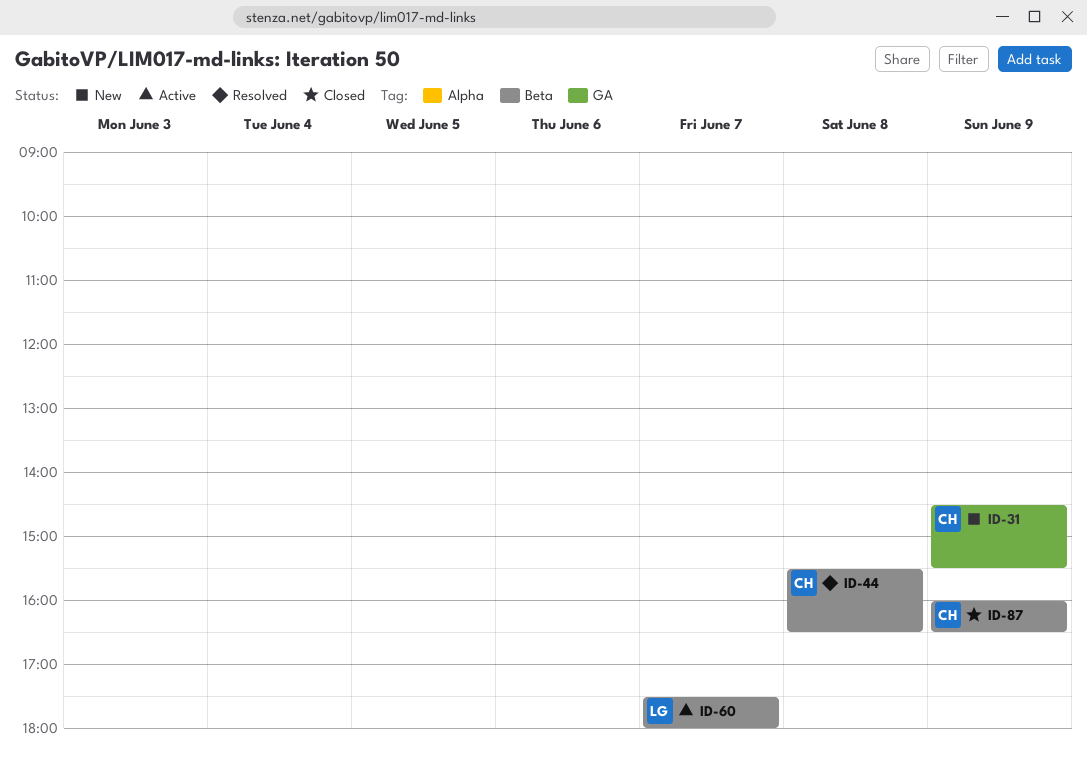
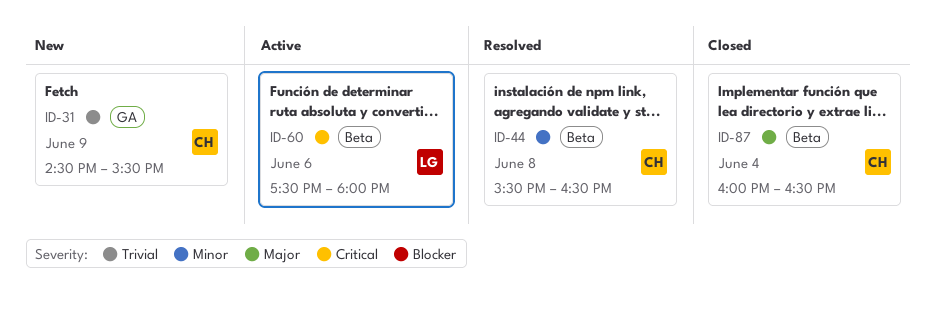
ID-60, day: Jun 7 -> Jun 6
ID-87, day: Jun 9 -> Jun 4

